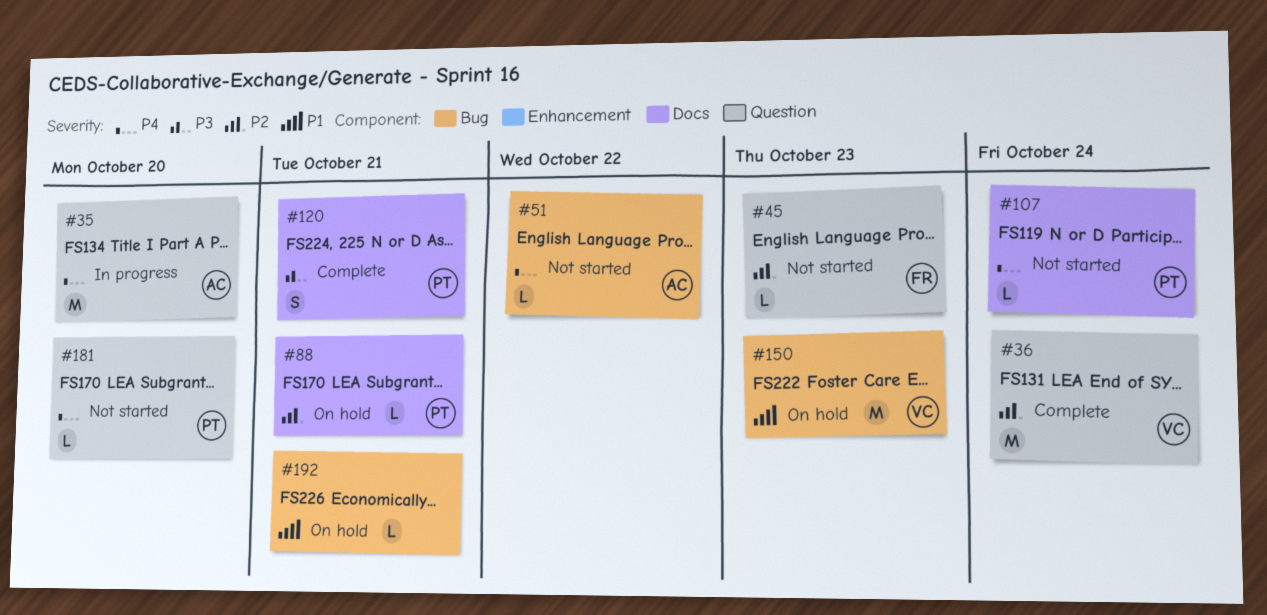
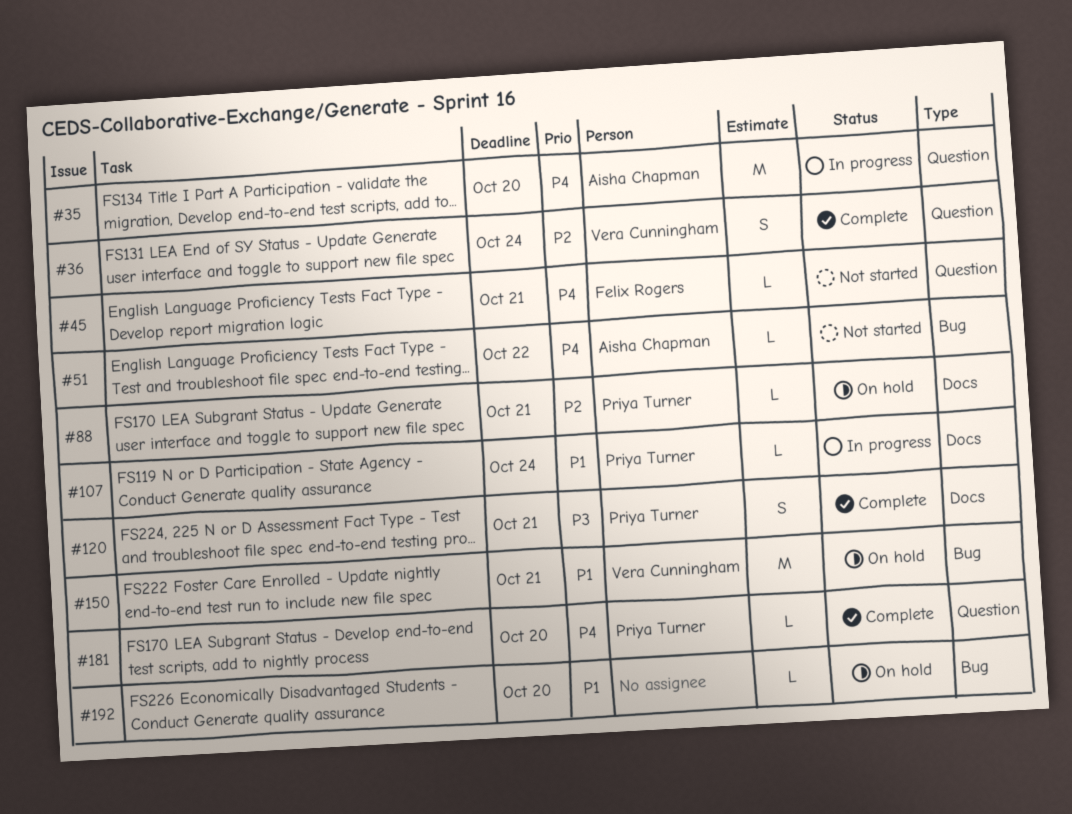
#36, estimate: M -> S
#45, priority: P2 -> P4
#45, due: Oct 23 -> Oct 21
#107, status: Not started -> In progress
#107, priority: P4 -> P1
#150, due: Oct 23 -> Oct 21
#181, status: Not started -> Complete
#192, due: Oct 21 -> Oct 20

